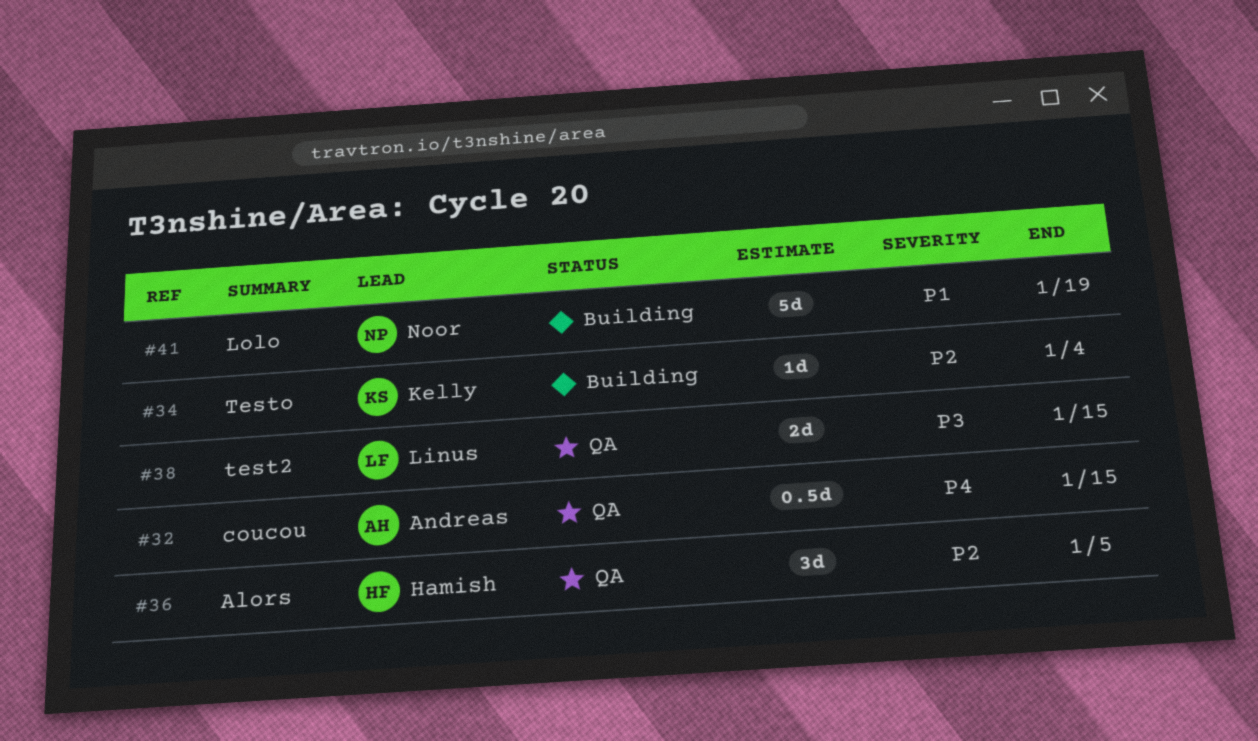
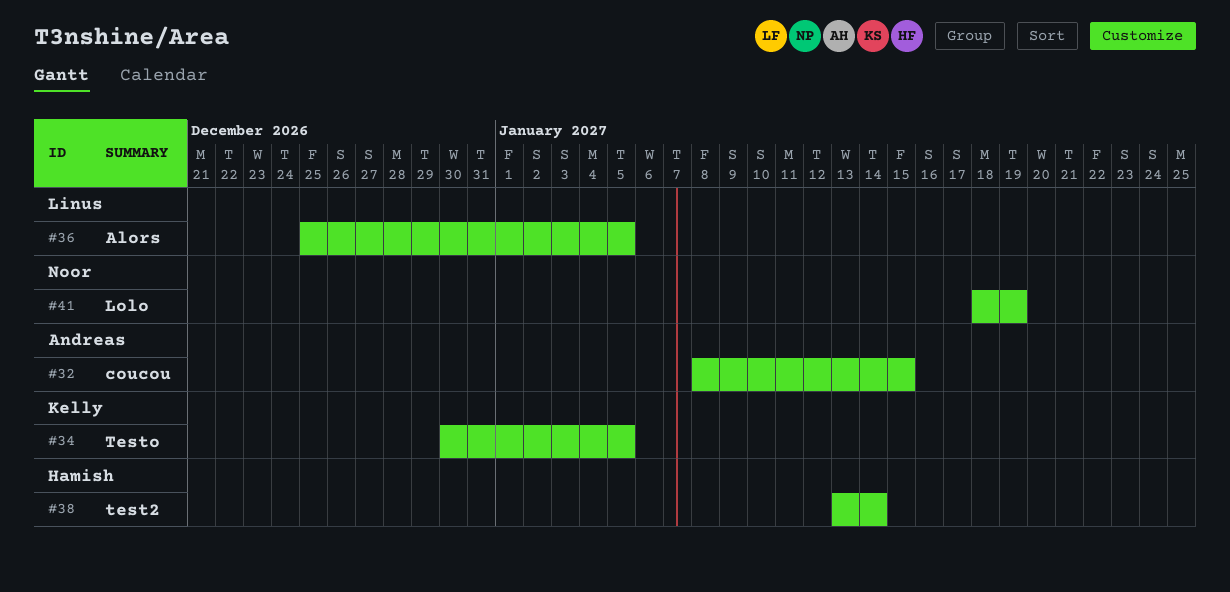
#34, due: Jan 4 -> Jan 5
#36, owner: Hamish -> Linus
#38, owner: Linus -> Hamish
#38, due: Jan 15 -> Jan 14

